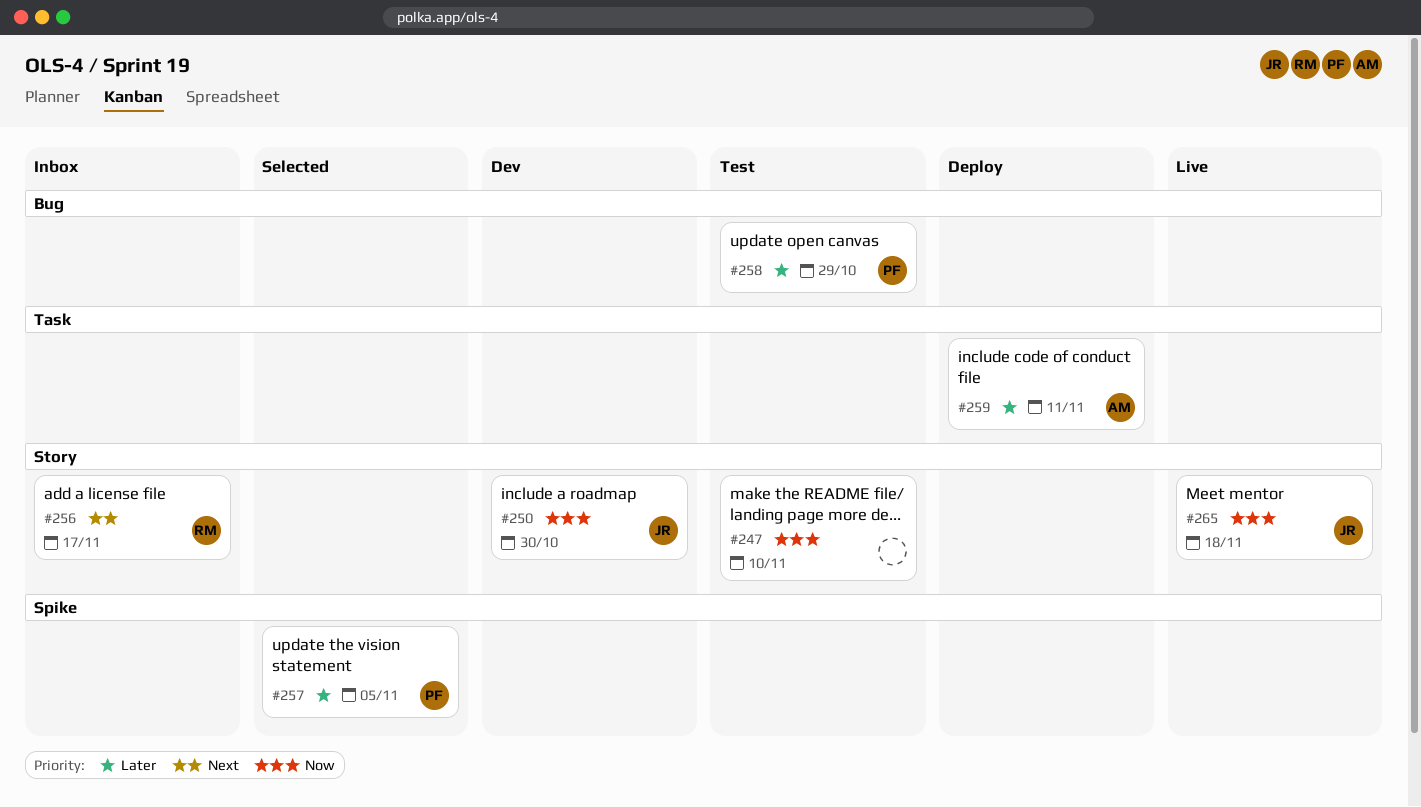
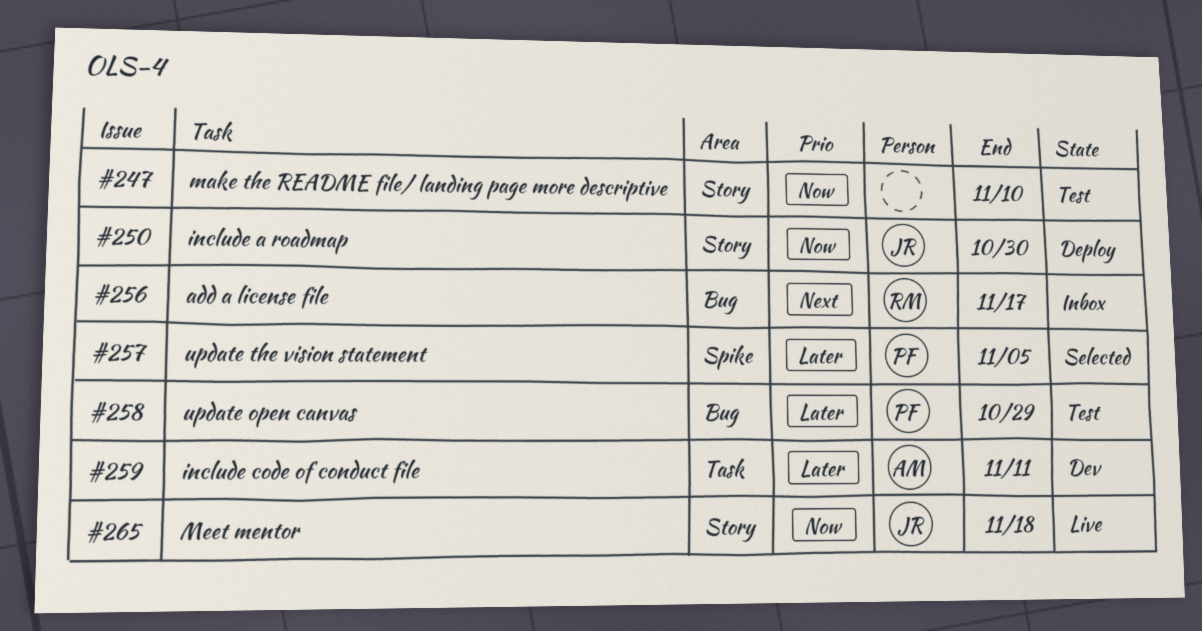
#250, status: Dev -> Deploy
#256, label: Story -> Bug
#259, status: Deploy -> Dev

